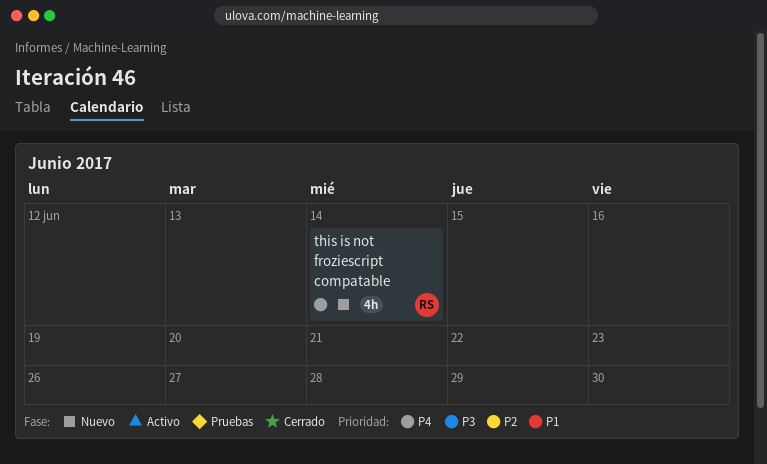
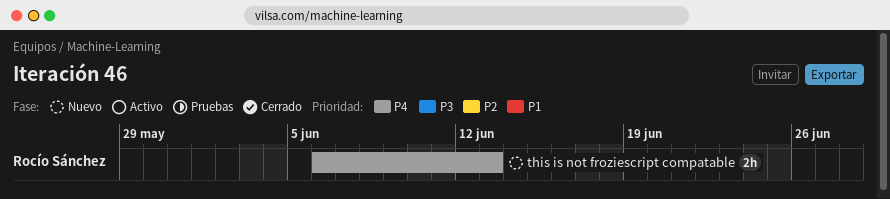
this is not froziescript compatable, estimate: 4h -> 2h
this is not froziescript compatable, due: Jun 14 -> Jun 13

